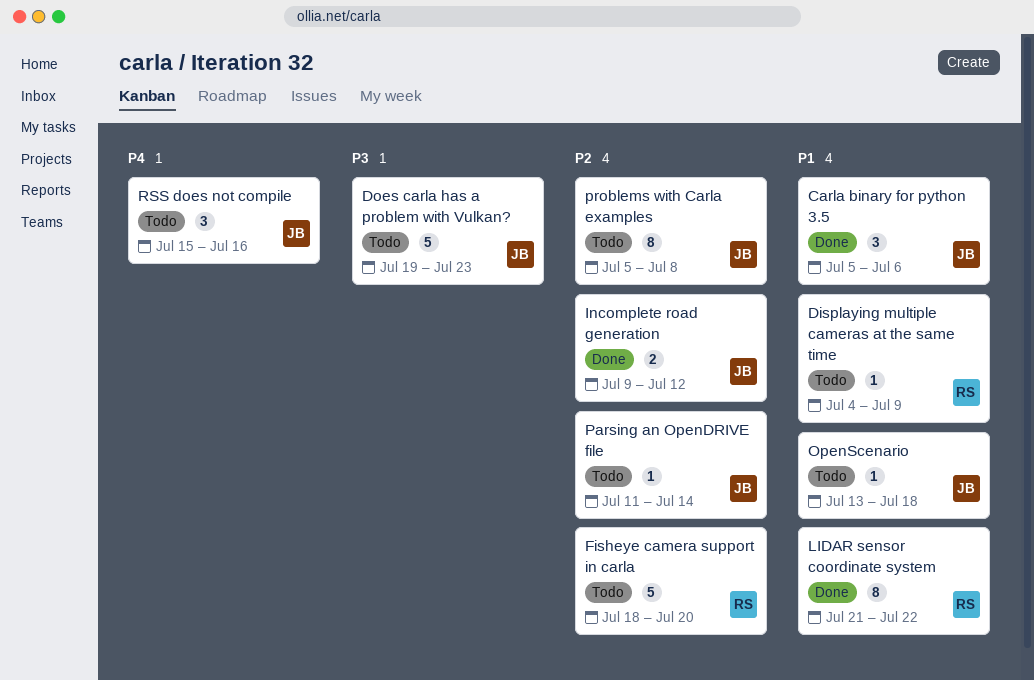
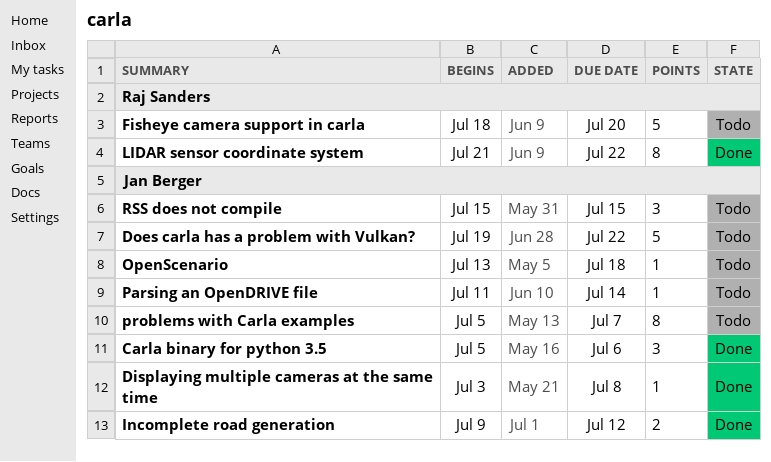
Displaying multiple cameras at the same time, status: Todo -> Done
Displaying multiple cameras at the same time, owner: Raj Sanders -> Jan Berger
Displaying multiple cameras at the same time, start: Jul 4 -> Jul 3
Displaying multiple cameras at the same time, due: Jul 9 -> Jul 8
Does carla has a problem with Vulkan?, due: Jul 23 -> Jul 22
problems with Carla examples, due: Jul 8 -> Jul 7
RSS does not compile, due: Jul 16 -> Jul 15

